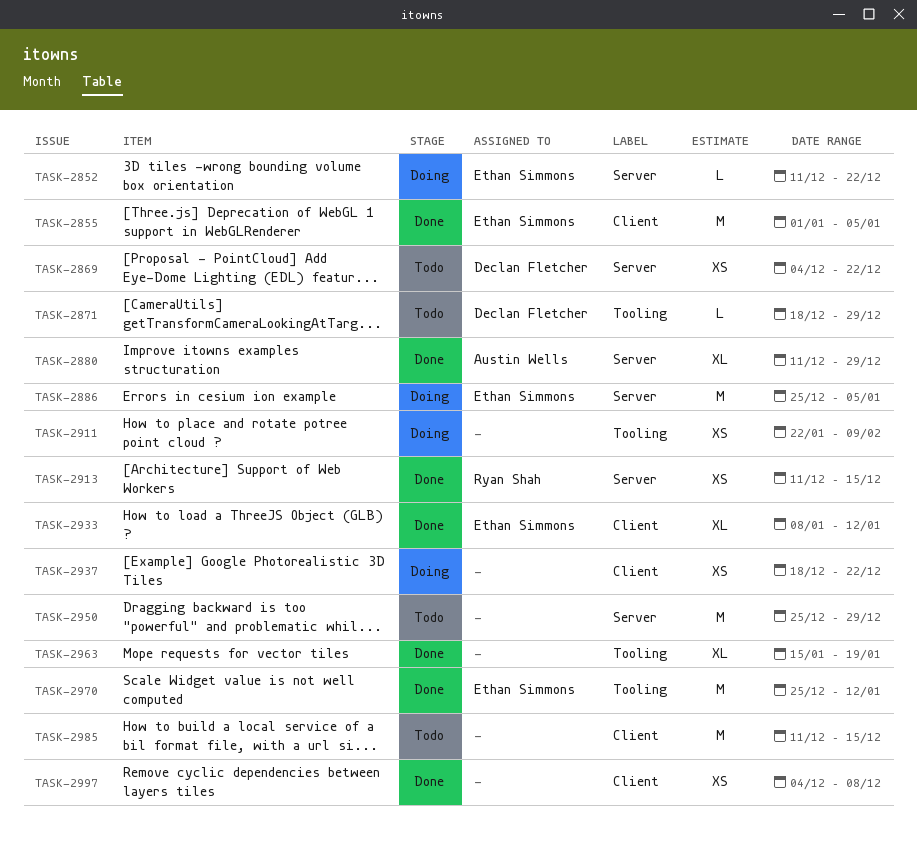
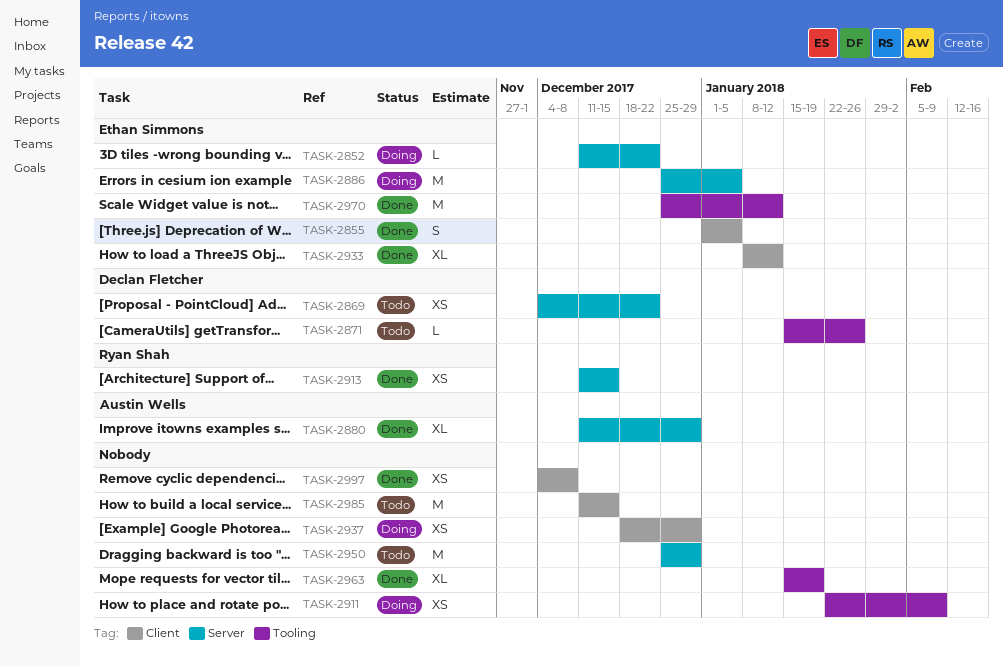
TASK-2855, estimate: M -> S
TASK-2871, start: Dec 18 -> Jan 15
TASK-2871, due: Dec 29 -> Jan 26
TASK-2937, due: Dec 22 -> Dec 29

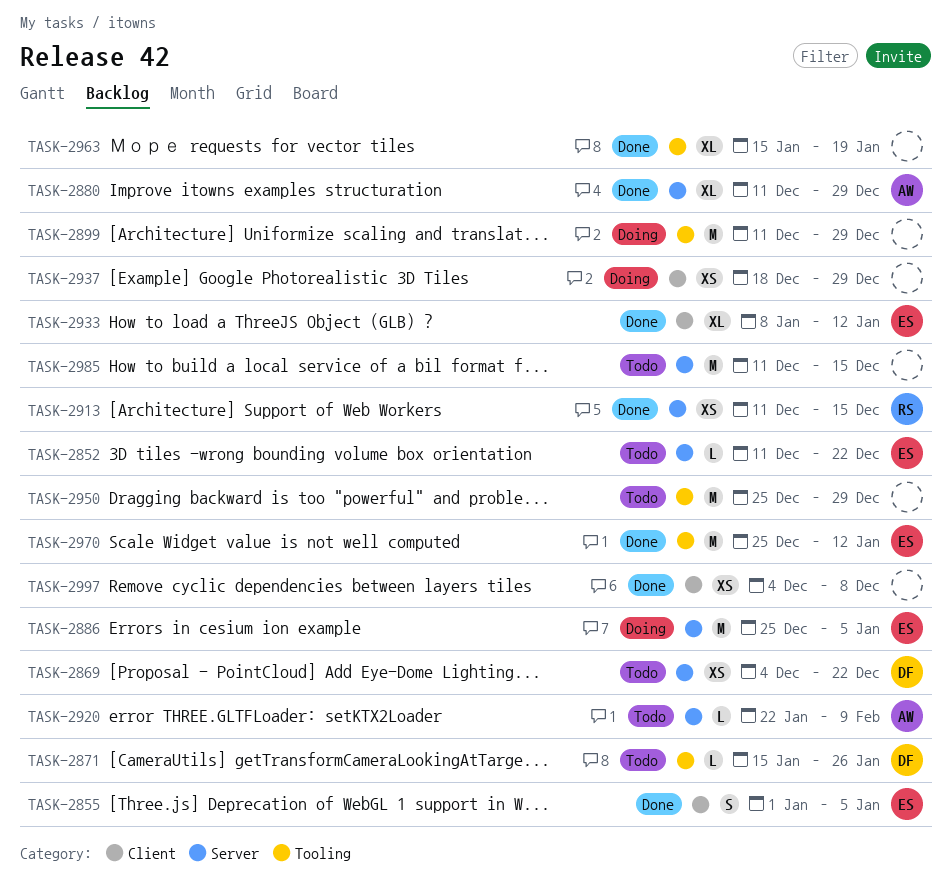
TASK-2852, status: Doing -> Todo
TASK-2899: none -> present
TASK-2911: present -> none
TASK-2920: none -> present
TASK-2950, label: Server -> Tooling
TASK-2985, label: Client -> Server

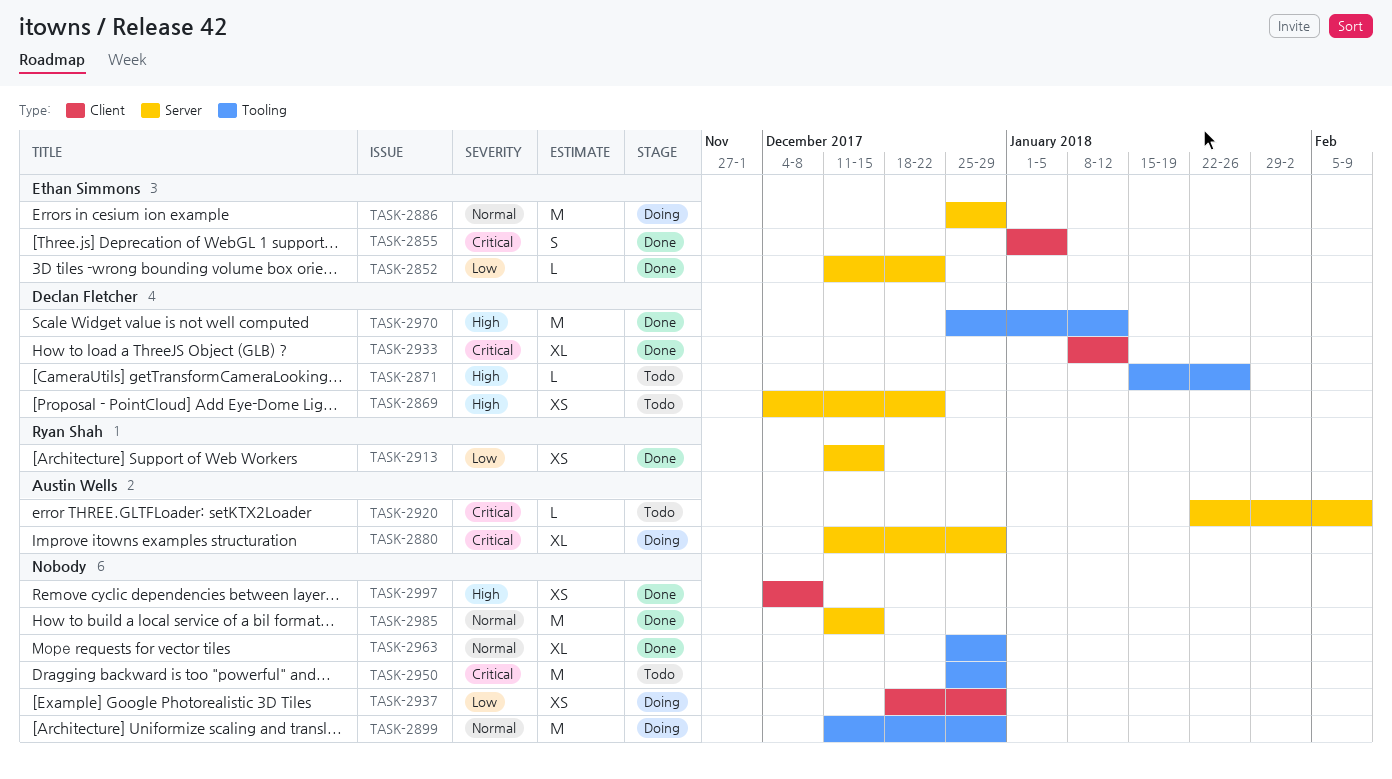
TASK-2852, status: Todo -> Done
TASK-2880, status: Done -> Doing
TASK-2886, due: Jan 5 -> Dec 29
TASK-2933, owner: Ethan Simmons -> Declan Fletcher
TASK-2963, start: Jan 15 -> Dec 25
TASK-2963, due: Jan 19 -> Dec 29
TASK-2970, owner: Ethan Simmons -> Declan Fletcher
TASK-2985, status: Todo -> Done

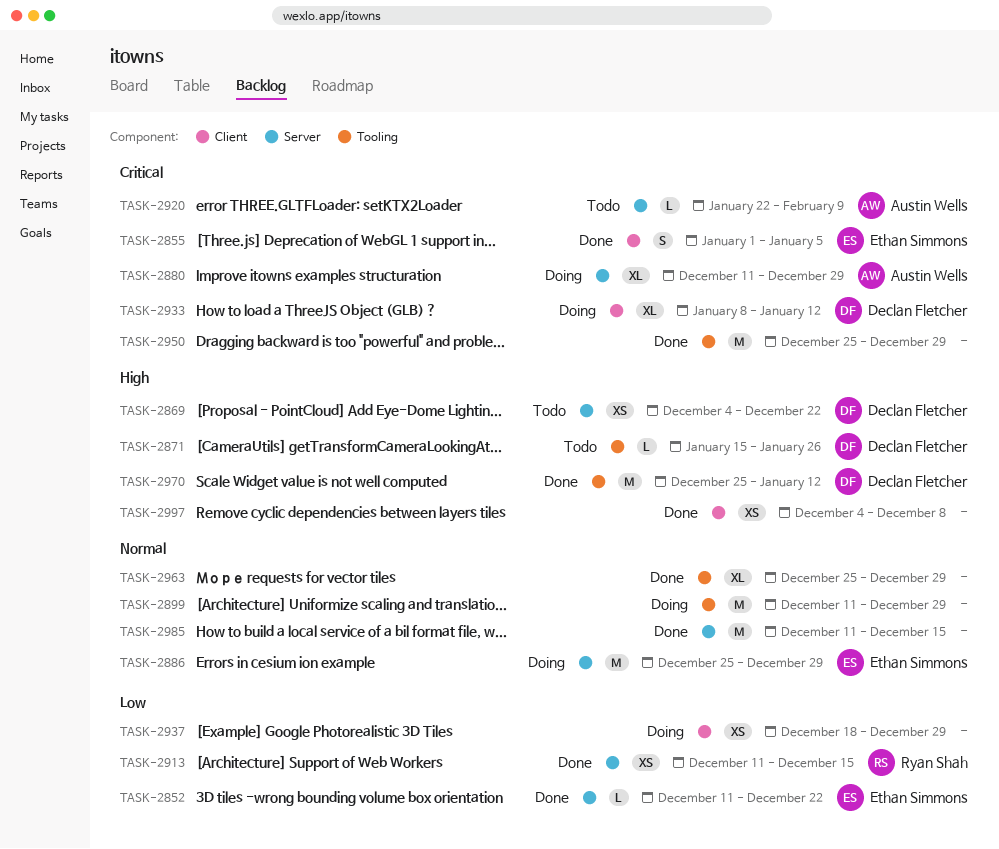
TASK-2933, status: Done -> Doing
TASK-2950, status: Todo -> Done

